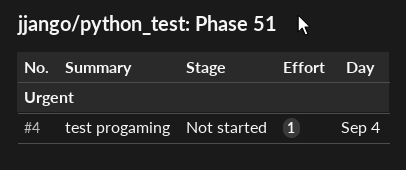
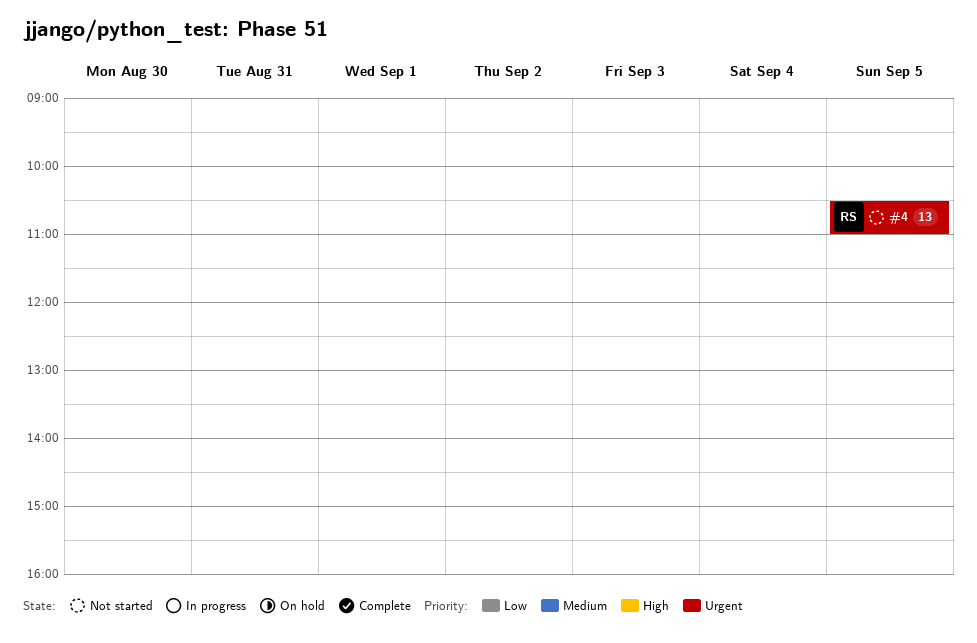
#4, estimate: 1 -> 13
#4, day: Sep 4 -> Sep 5

